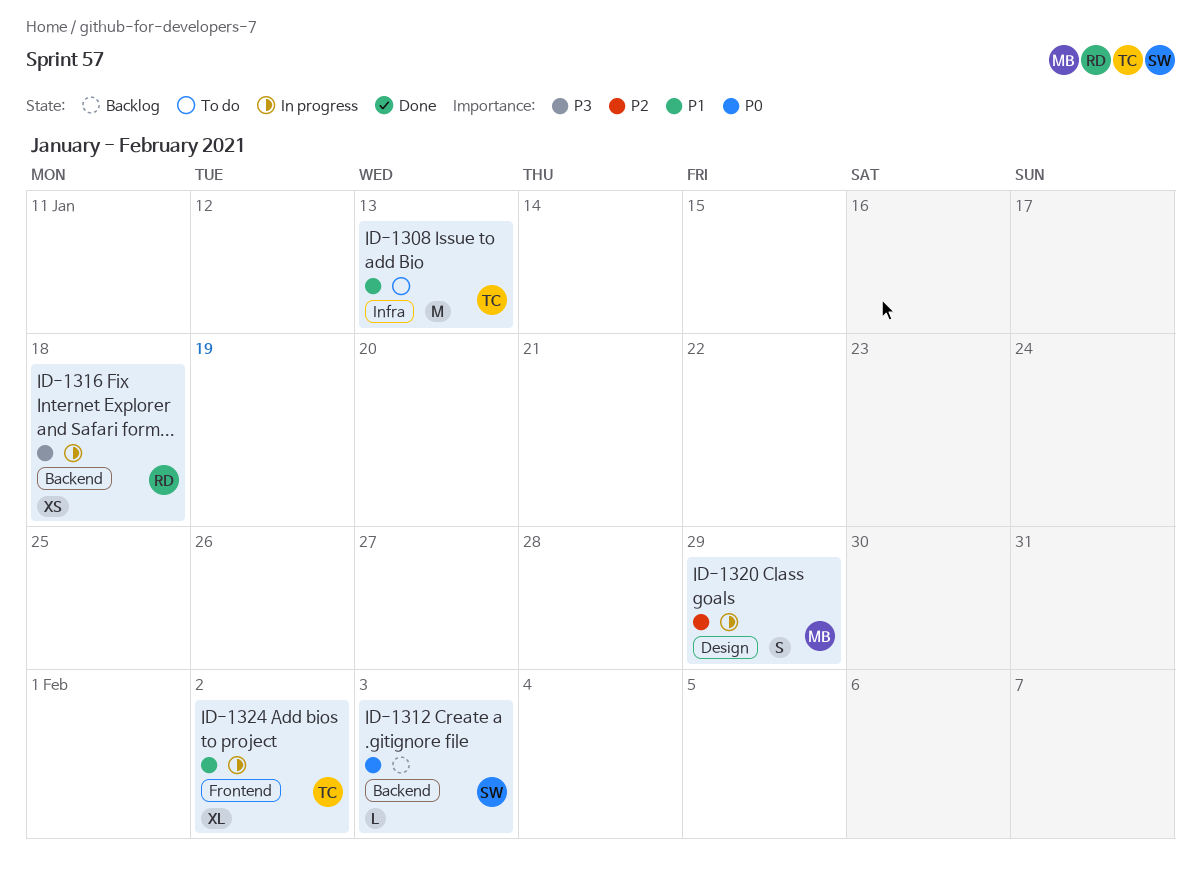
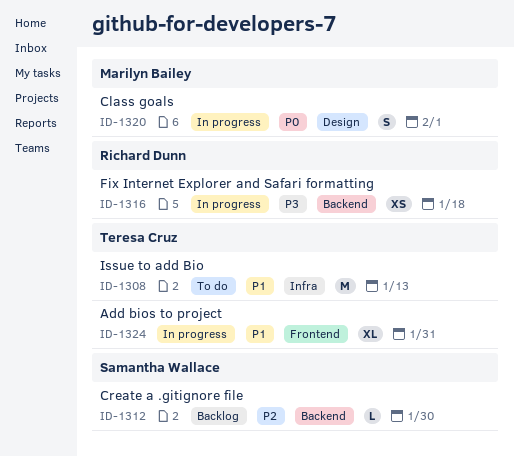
ID-1312, priority: P0 -> P2
ID-1312, due: Feb 3 -> Jan 30
ID-1320, priority: P2 -> P0
ID-1320, due: Jan 29 -> Feb 1
ID-1324, due: Feb 2 -> Jan 31

